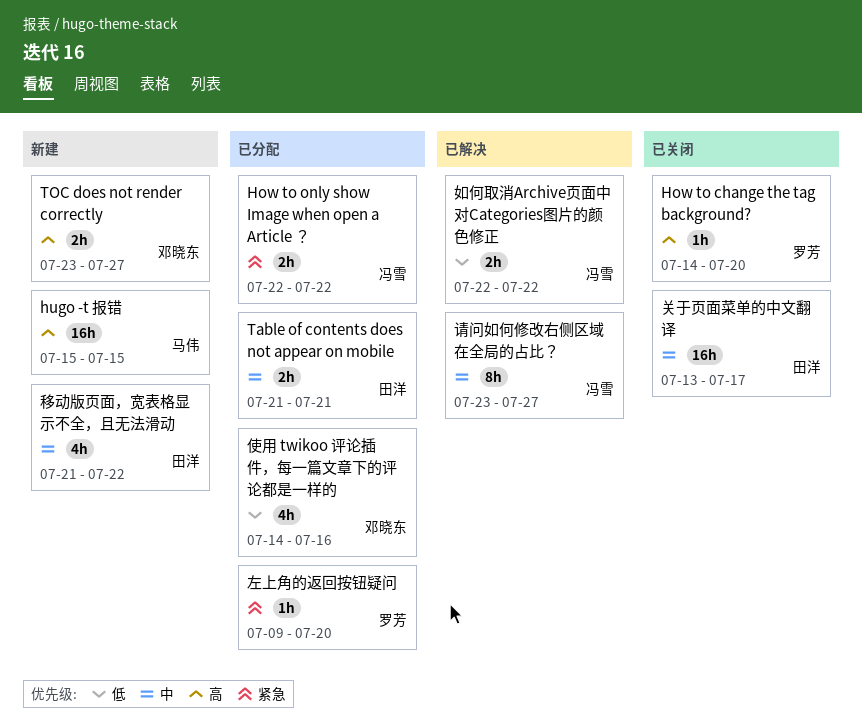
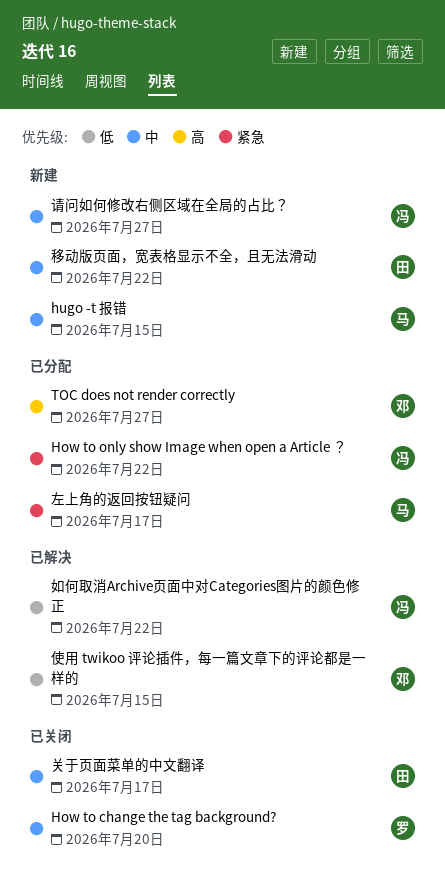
How to change the tag background?, priority: 高 -> 中
hugo -t 报错, priority: 高 -> 中
Table of contents does not appear on mobile: present -> none
TOC does not render correctly, status: 新建 -> 已分配
使用 twikoo 评论插件，每一篇文章下的评论都是一样的, status: 已分配 -> 已解决
使用 twikoo 评论插件，每一篇文章下的评论都是一样的, due: Jul 16 -> Jul 15
左上角的返回按钮疑问, owner: 罗芳 -> 马伟
左上角的返回按钮疑问, due: Jul 20 -> Jul 17
请问如何修改右侧区域在全局的占比？, status: 已解决 -> 新建

